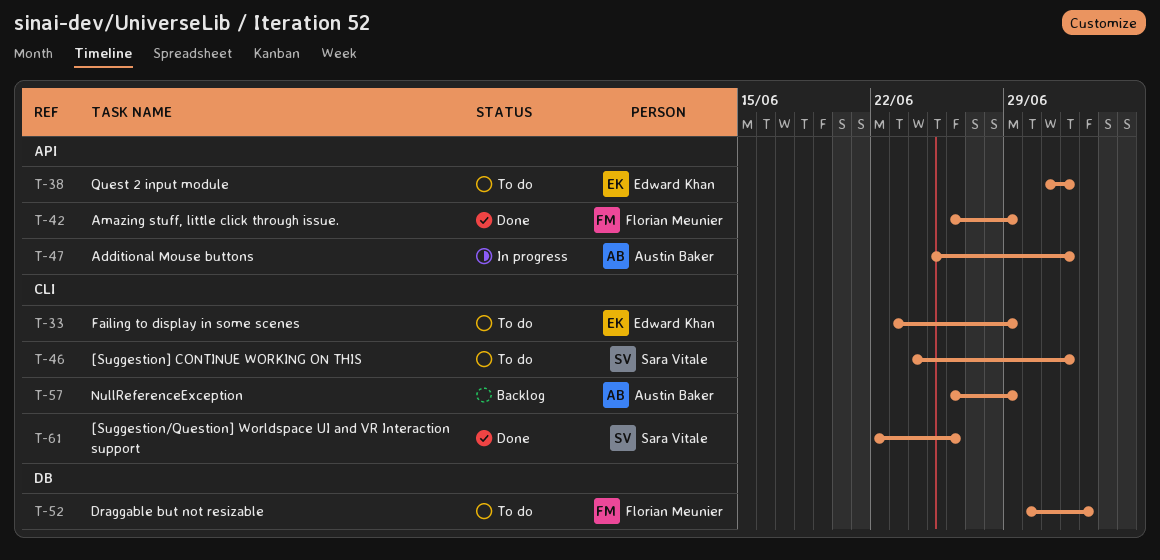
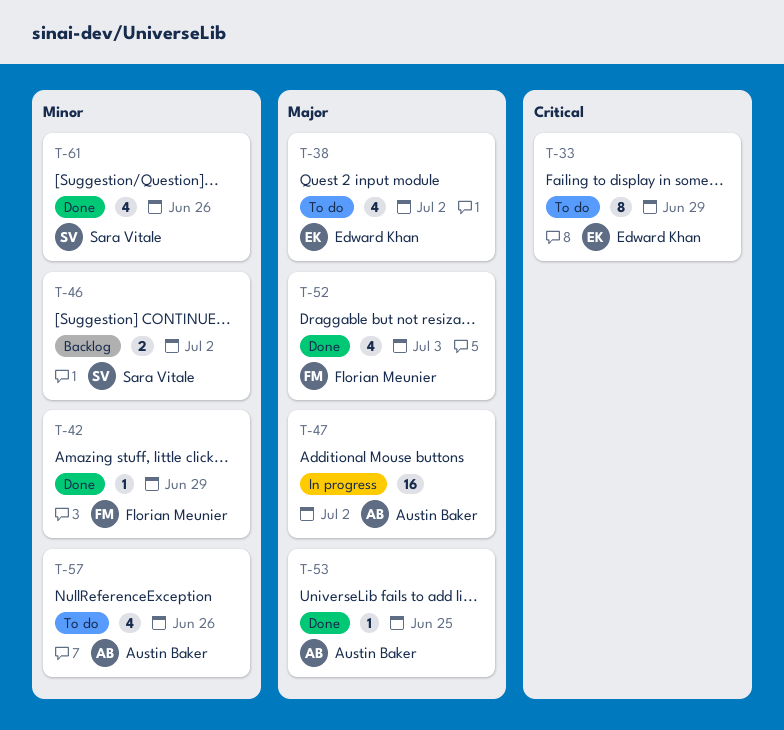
T-46, status: To do -> Backlog
T-52, status: To do -> Done
T-53: none -> present
T-57, status: Backlog -> To do
T-57, due: Jun 29 -> Jun 26

